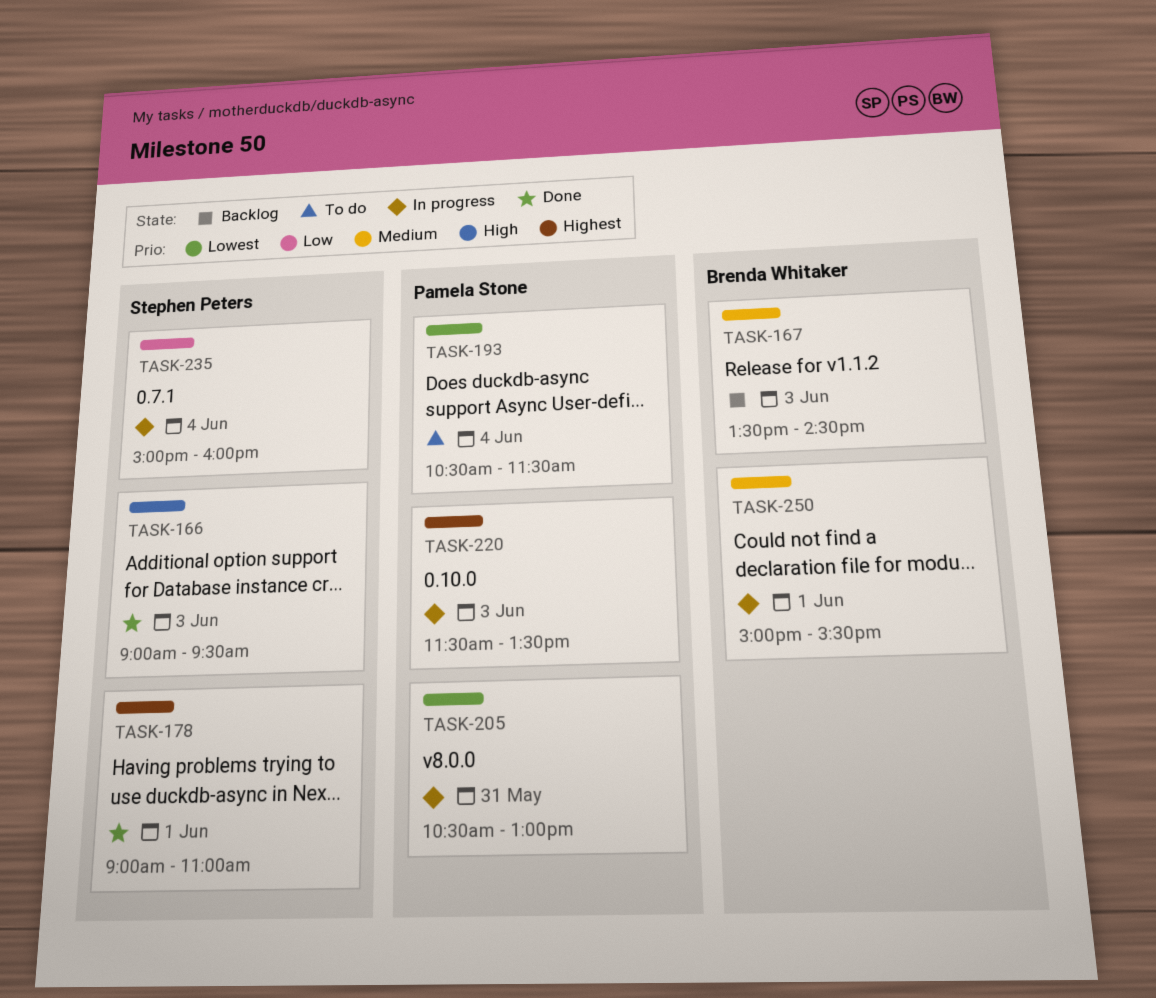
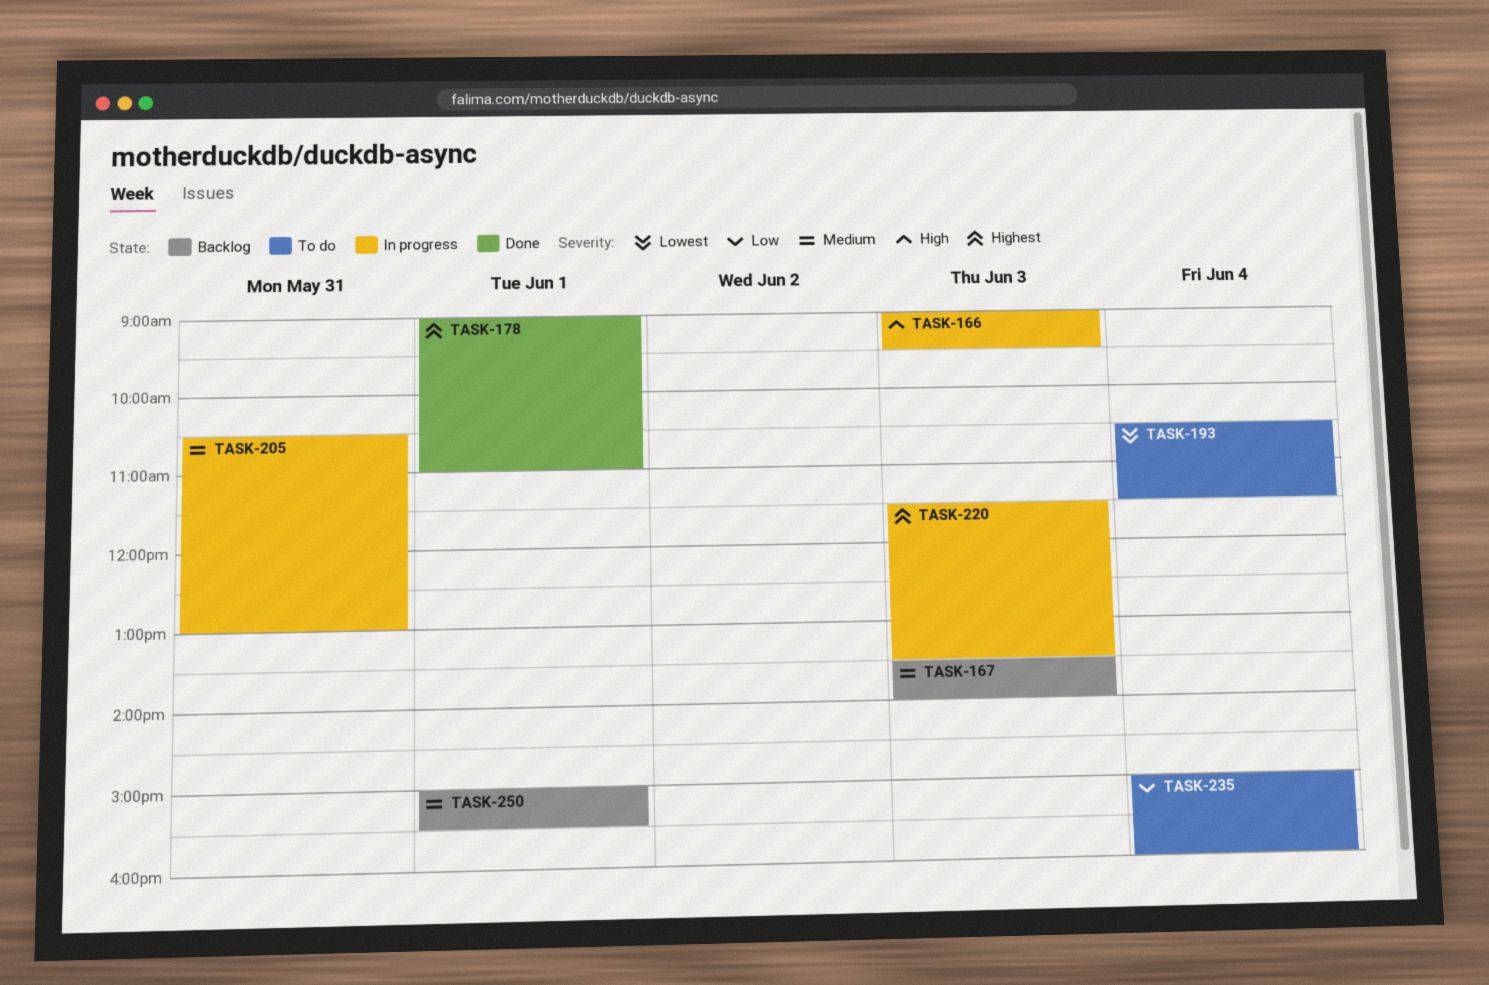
TASK-166, status: Done -> In progress
TASK-167, ends: 14:30 -> 14:00
TASK-205, priority: Lowest -> Medium
TASK-235, status: In progress -> To do
TASK-250, status: In progress -> Backlog

